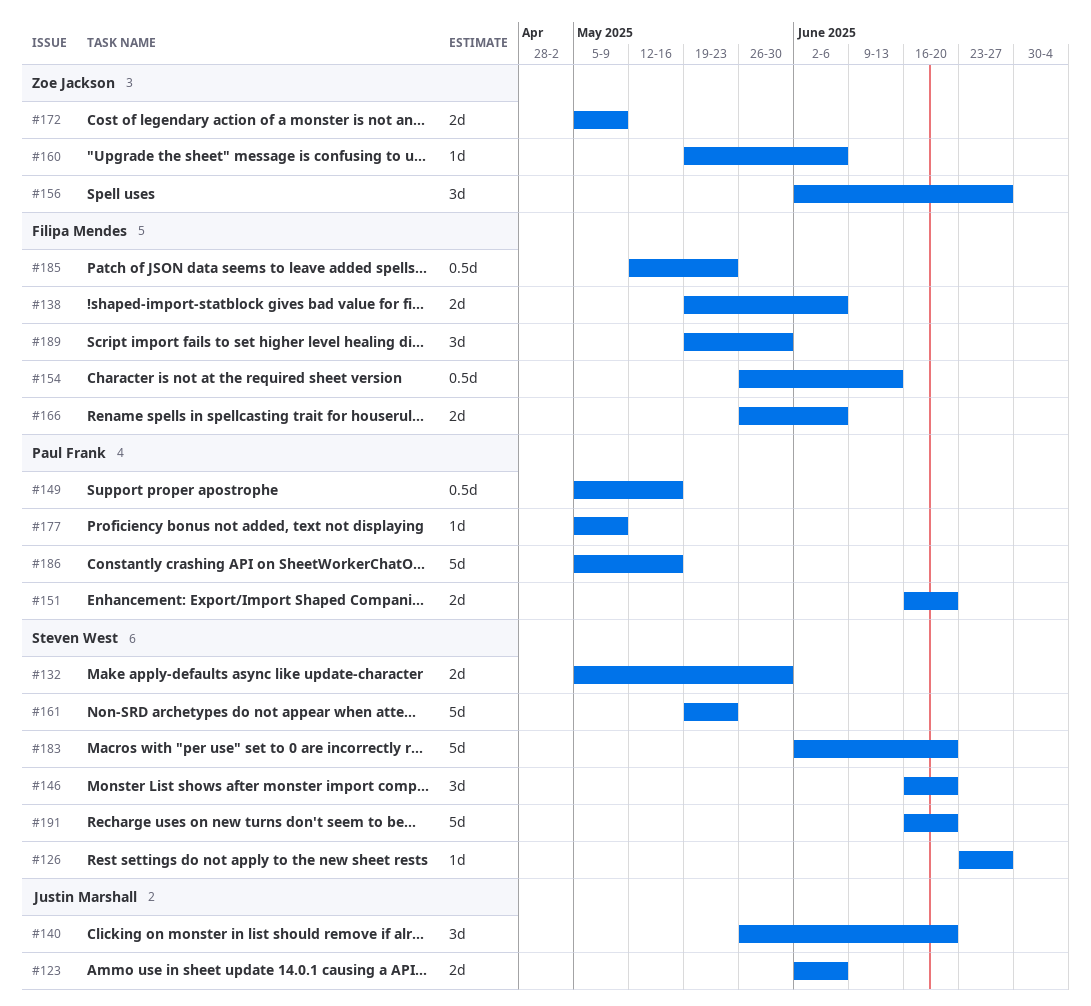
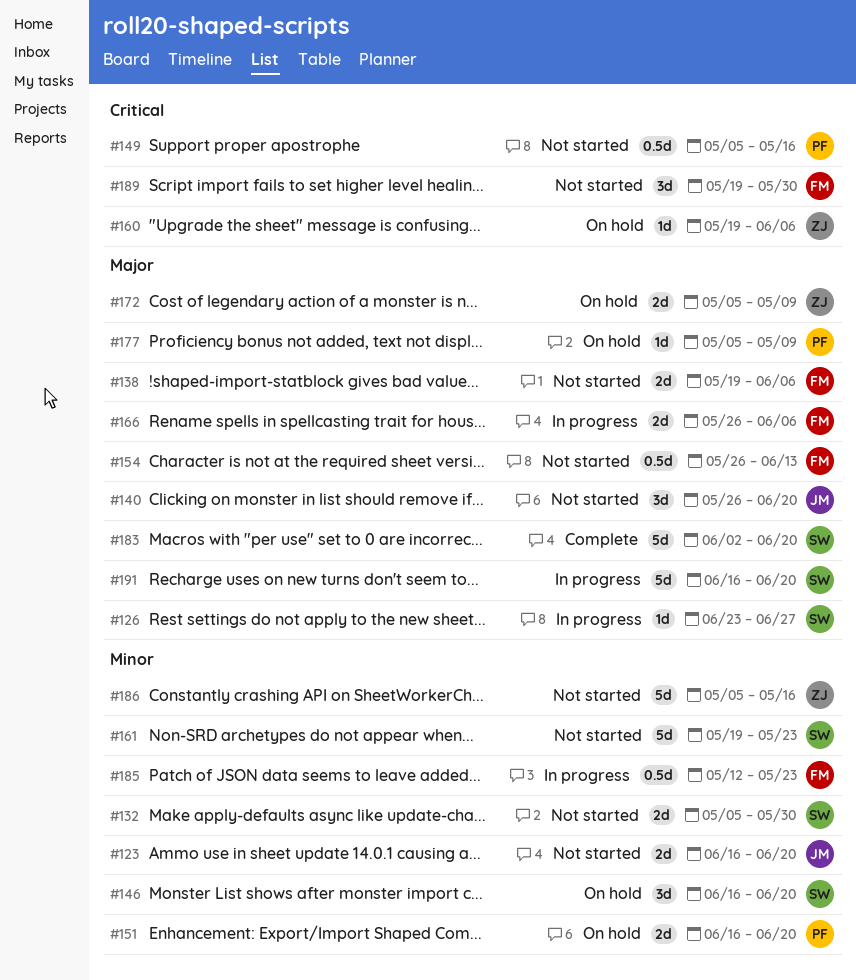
#123, start: Jun 2 -> Jun 16
#123, due: Jun 6 -> Jun 20
#156: present -> none
#186, owner: Paul Frank -> Zoe Jackson

